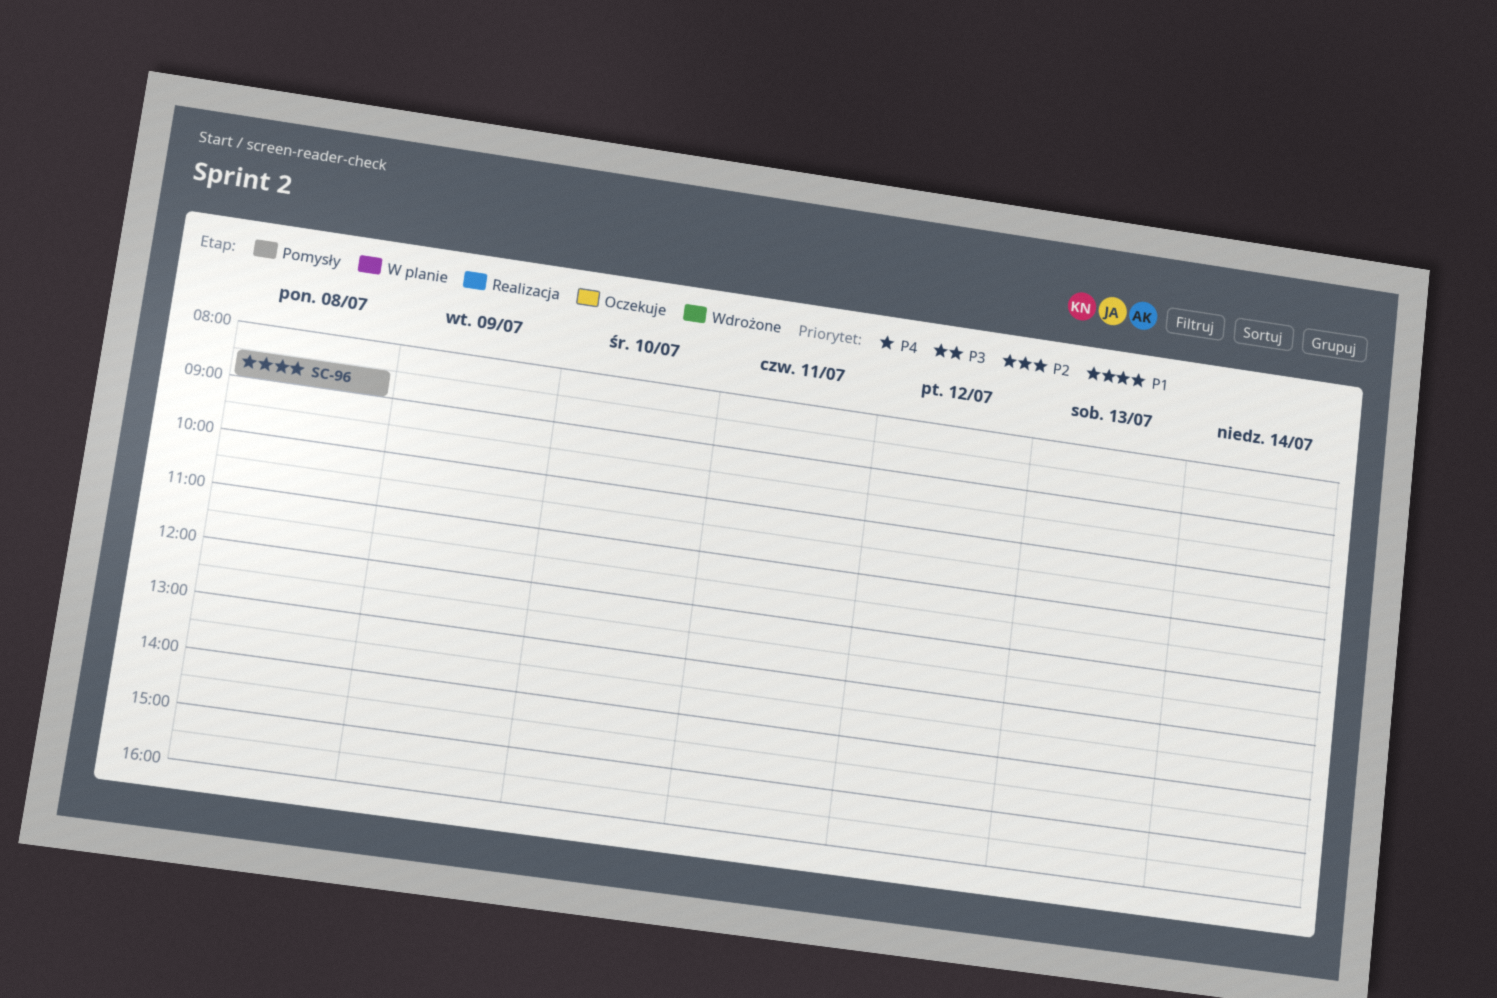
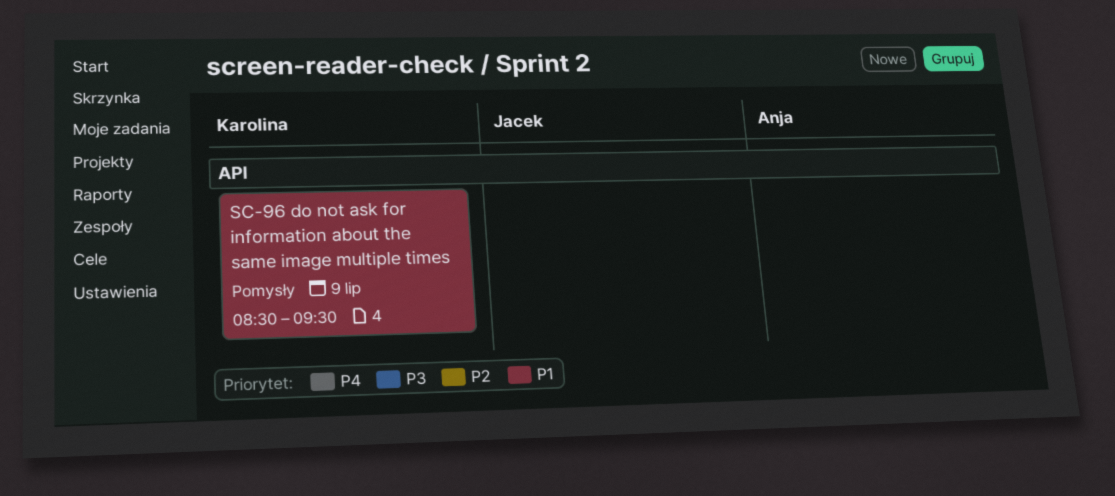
SC-96, day: Jul 8 -> Jul 9
SC-96, ends: 09:00 -> 09:30

